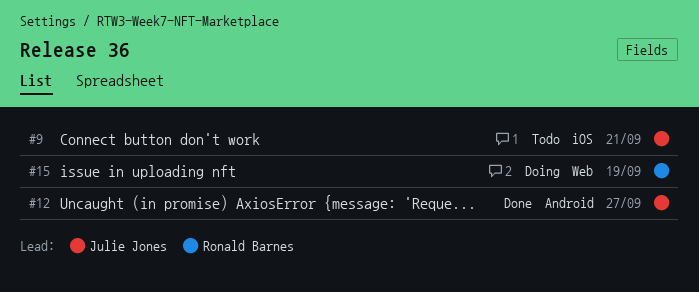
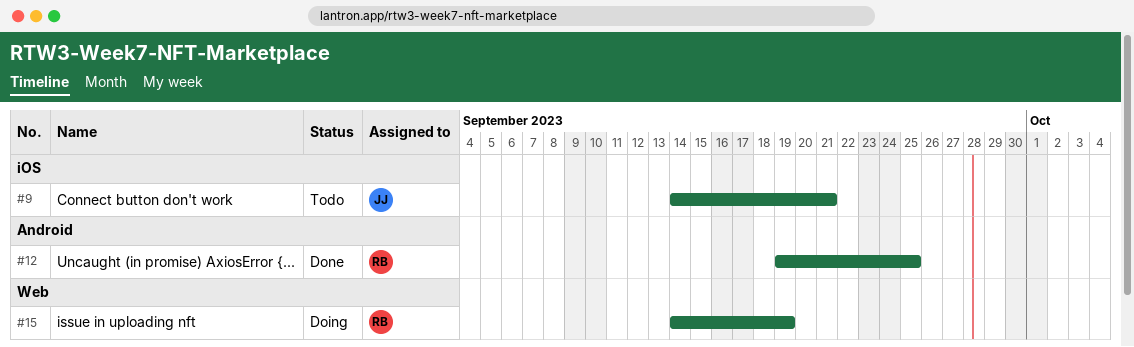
#12, owner: Julie Jones -> Ronald Barnes
#12, due: Sep 27 -> Sep 25

